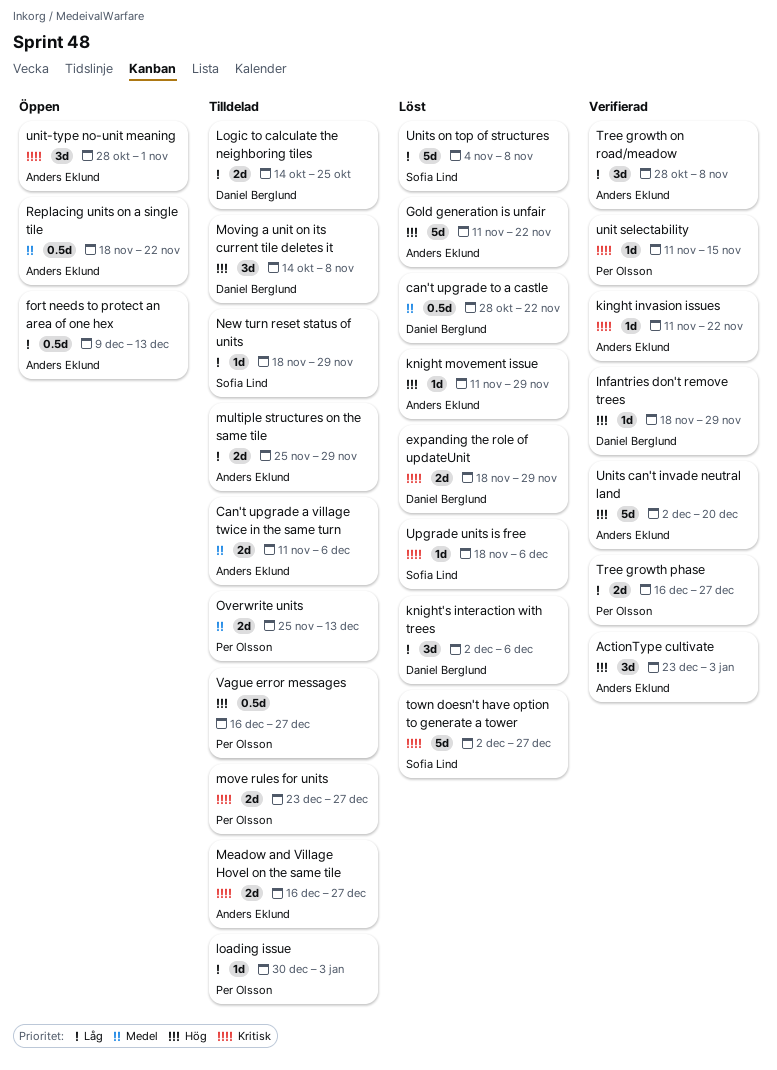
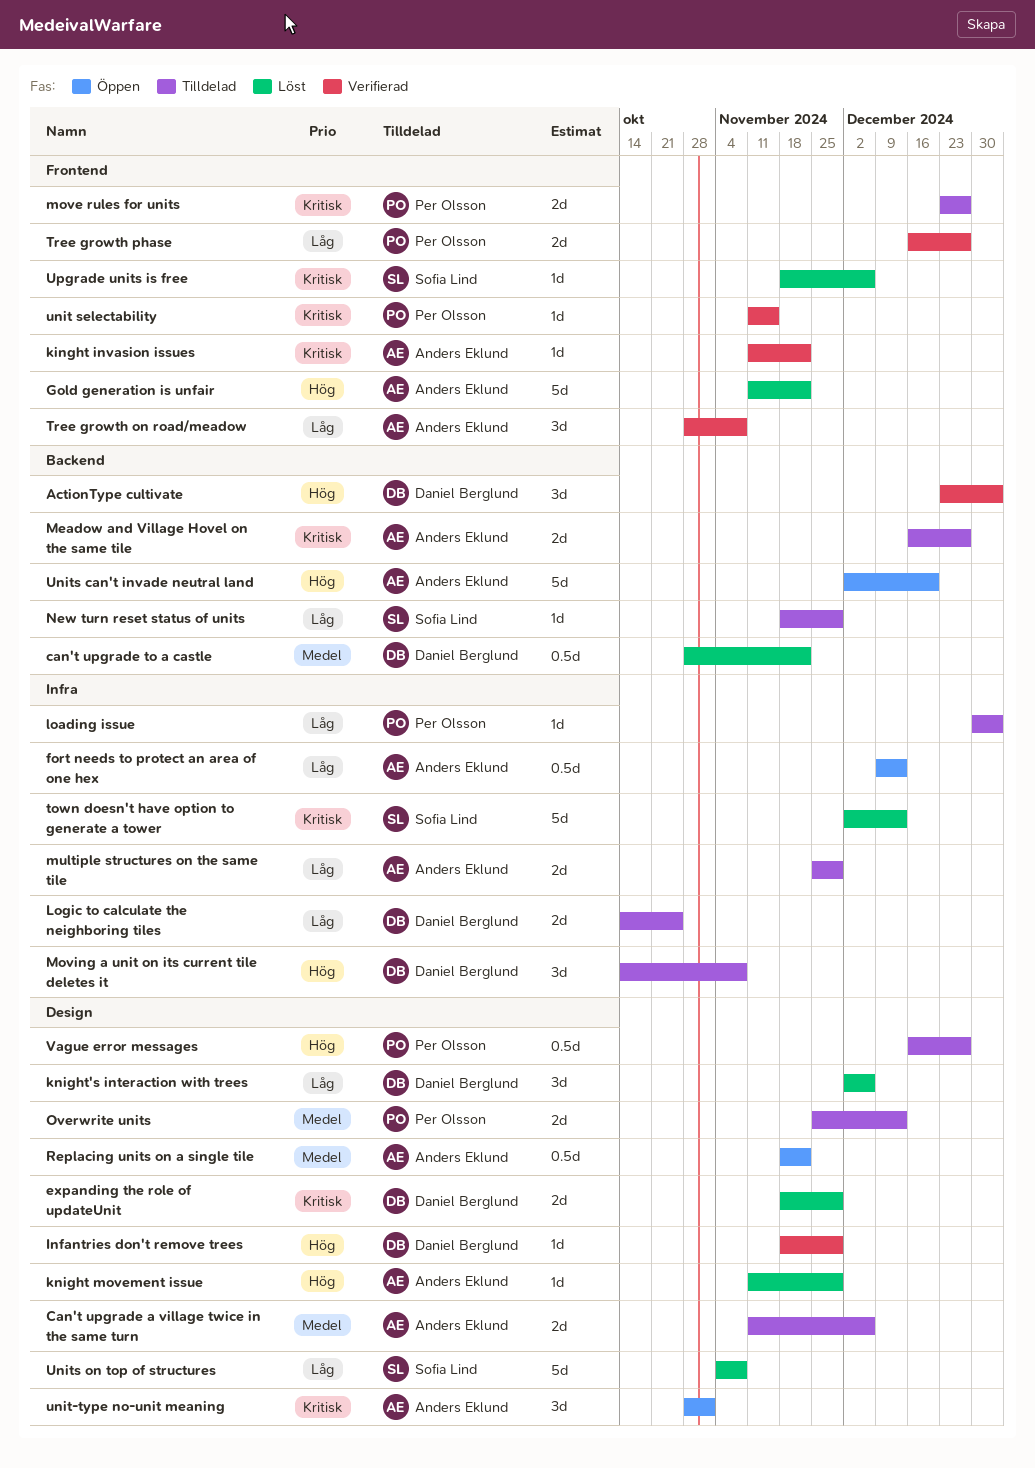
ActionType cultivate, owner: Anders Eklund -> Daniel Berglund
town doesn't have option to generate a tower, due: Dec 27 -> Dec 13
Units can't invade neutral land, status: Verifierad -> Öppen

